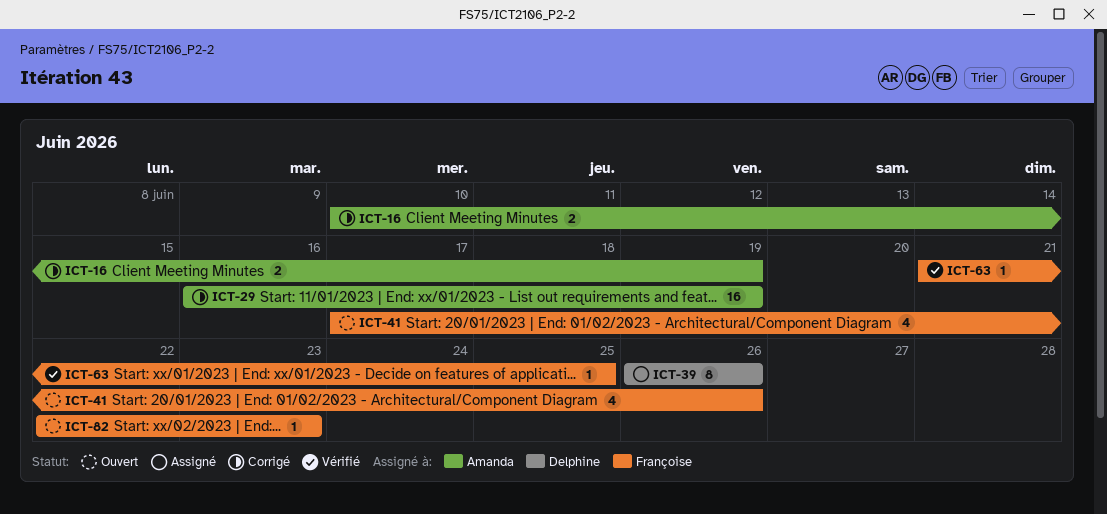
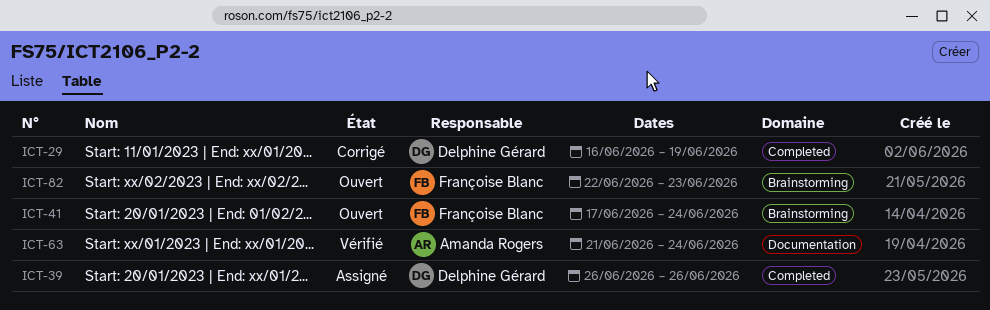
ICT-16: present -> none
ICT-29, owner: Amanda Rogers -> Delphine Gérard
ICT-41, due: Jun 26 -> Jun 24
ICT-63, owner: Françoise Blanc -> Amanda Rogers
ICT-63, due: Jun 25 -> Jun 24

